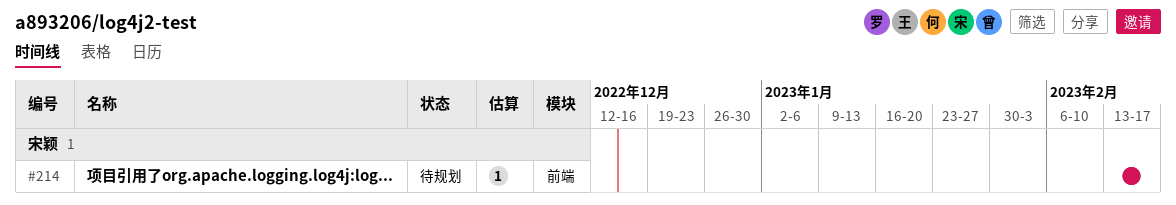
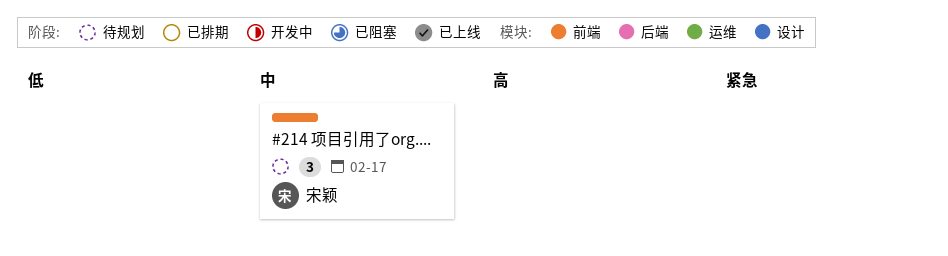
#214, estimate: 1 -> 3

